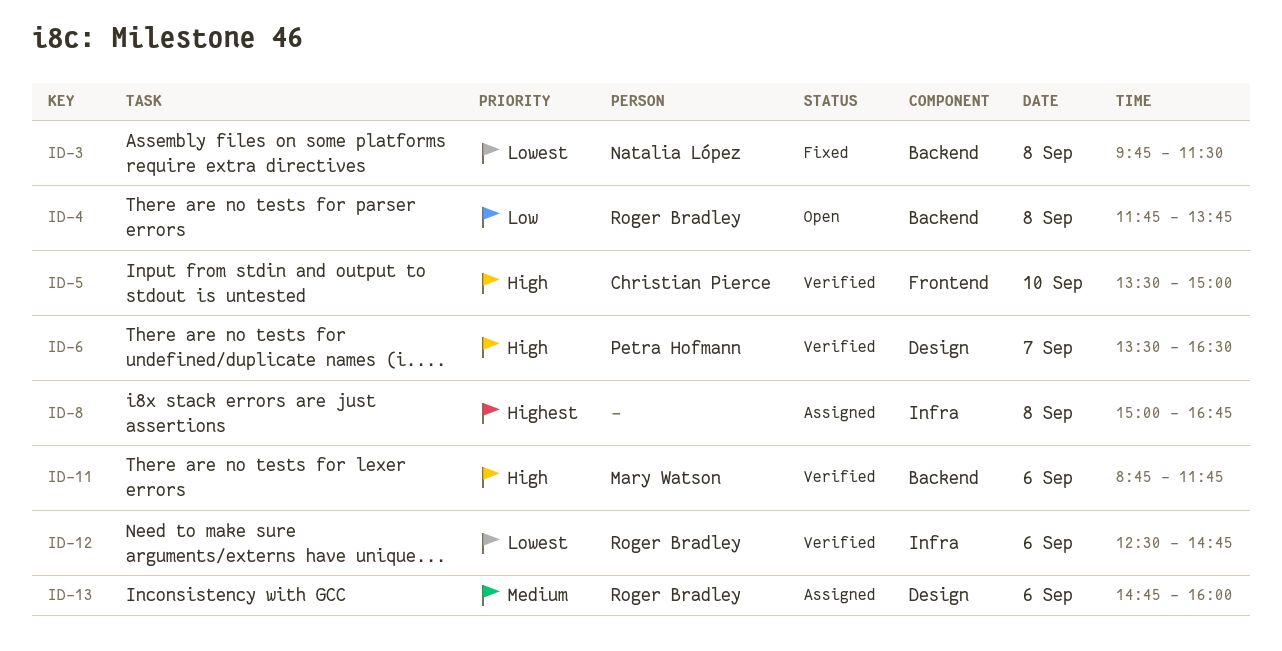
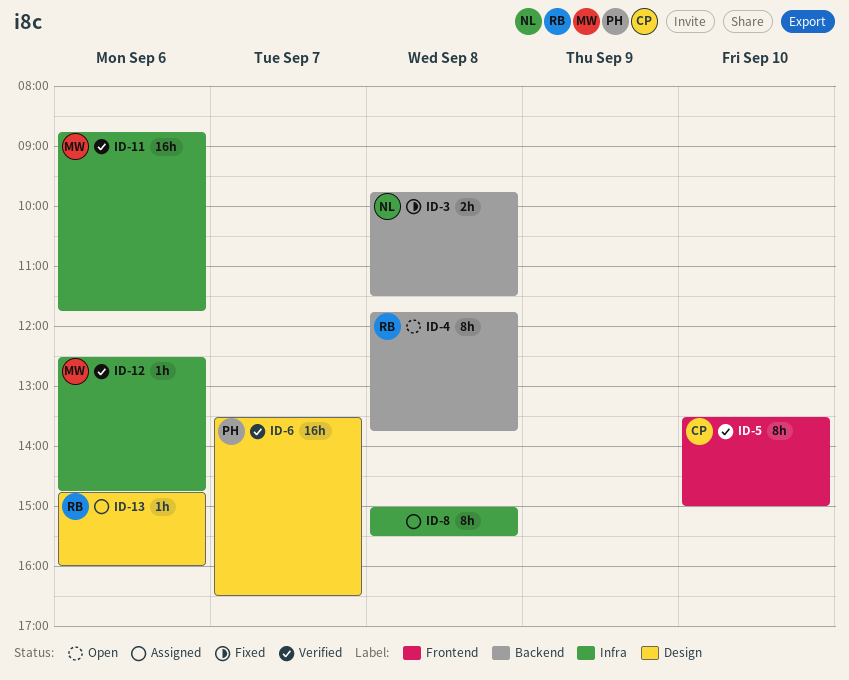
ID-8, ends: 16:45 -> 15:30
ID-11, label: Backend -> Infra
ID-12, owner: Roger Bradley -> Mary Watson

